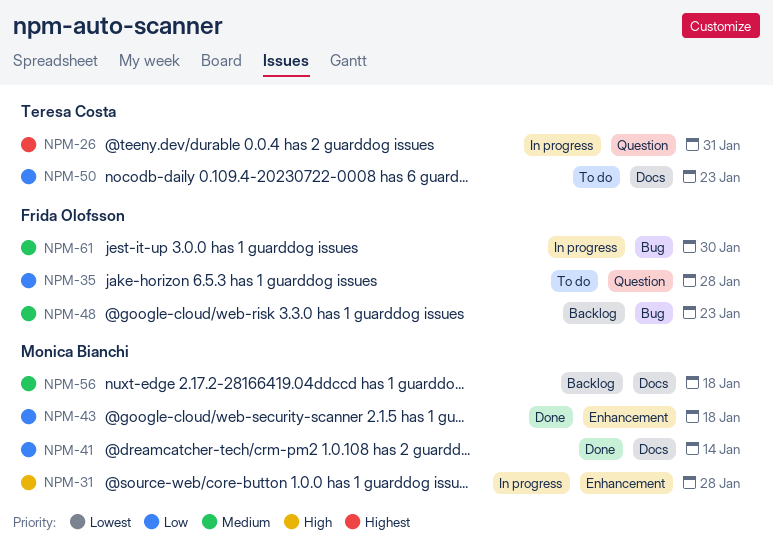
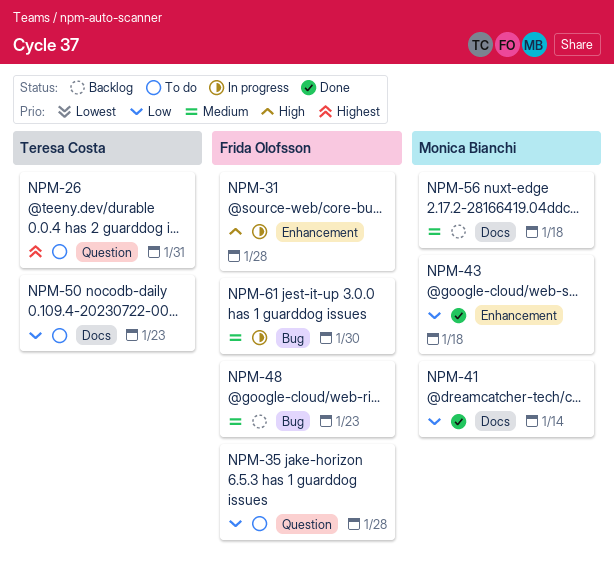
NPM-26, status: In progress -> To do
NPM-31, owner: Monica Bianchi -> Frida Olofsson

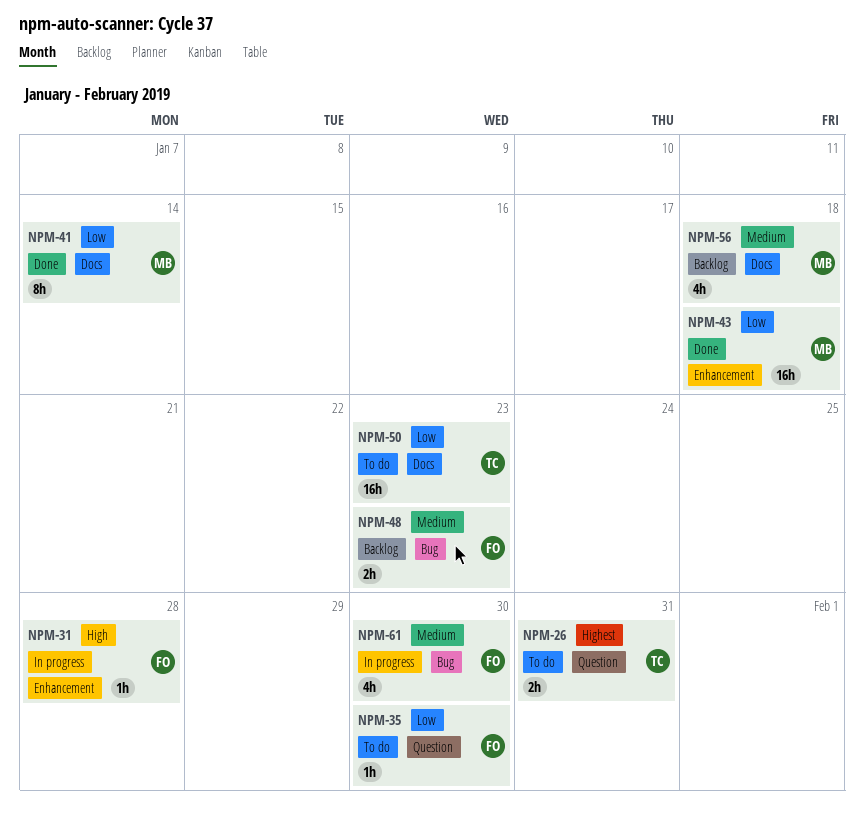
NPM-35, due: Jan 28 -> Jan 30

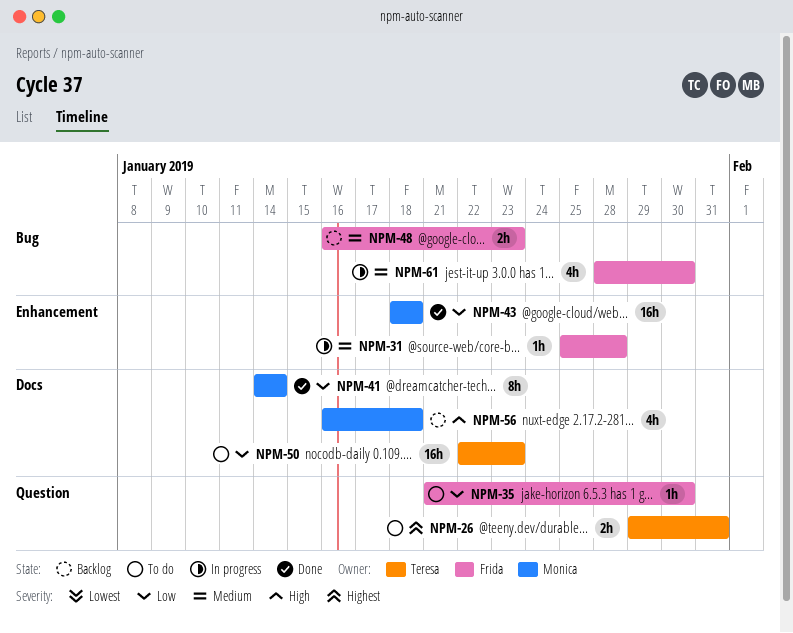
NPM-31, priority: High -> Medium
NPM-56, priority: Medium -> High

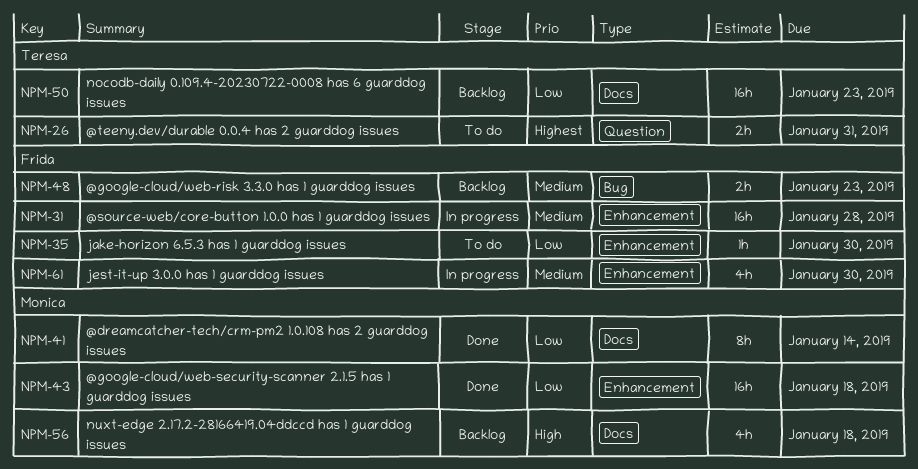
NPM-31, estimate: 1h -> 16h
NPM-35, label: Question -> Enhancement
NPM-50, status: To do -> Backlog
NPM-61, label: Bug -> Enhancement

